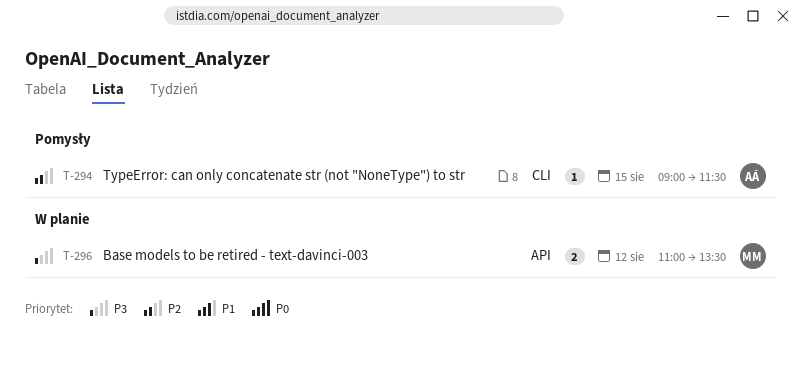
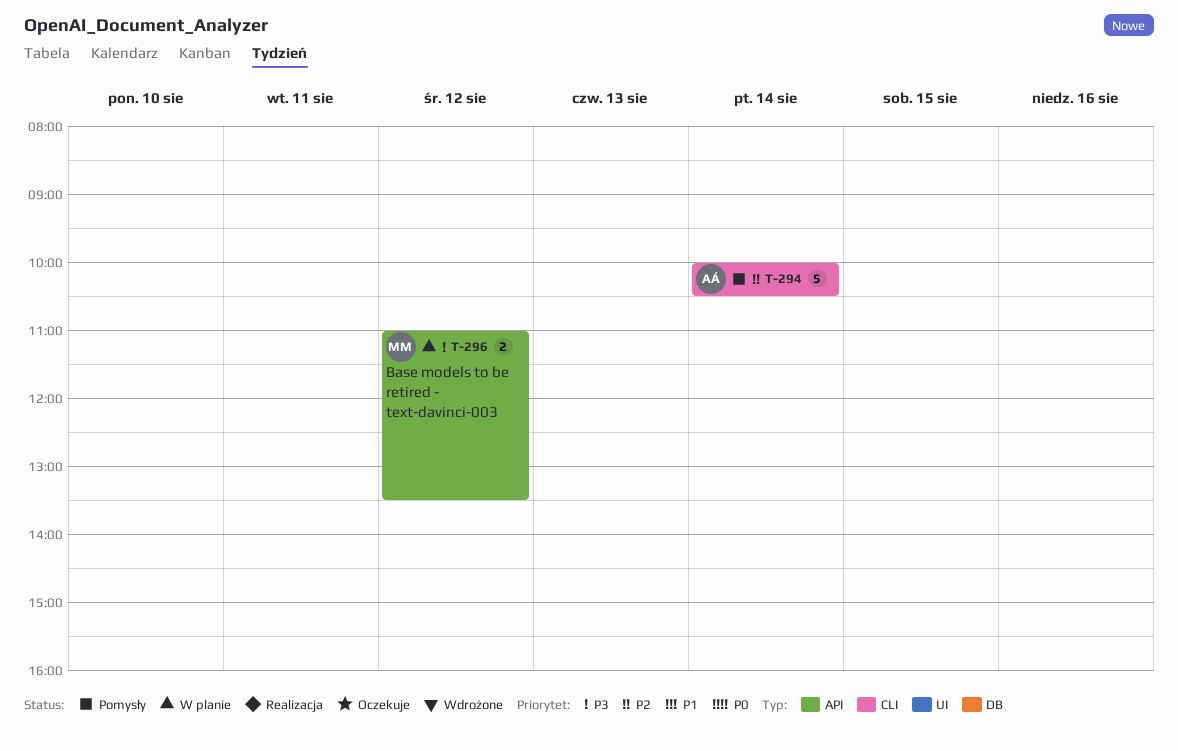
T-294, estimate: 1 -> 5
T-294, day: Aug 15 -> Aug 14
T-294, begins: 09:00 -> 10:00
T-294, ends: 11:30 -> 10:30

